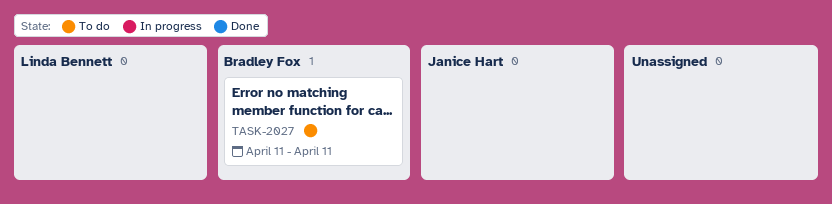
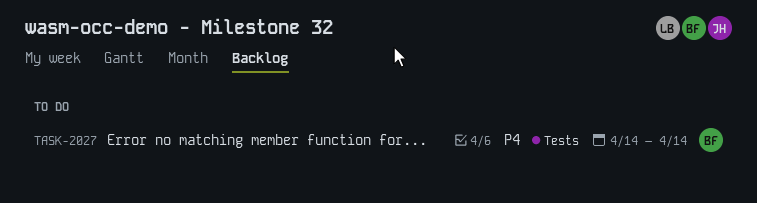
TASK-2027, start: Apr 11 -> Apr 14
TASK-2027, due: Apr 11 -> Apr 14

